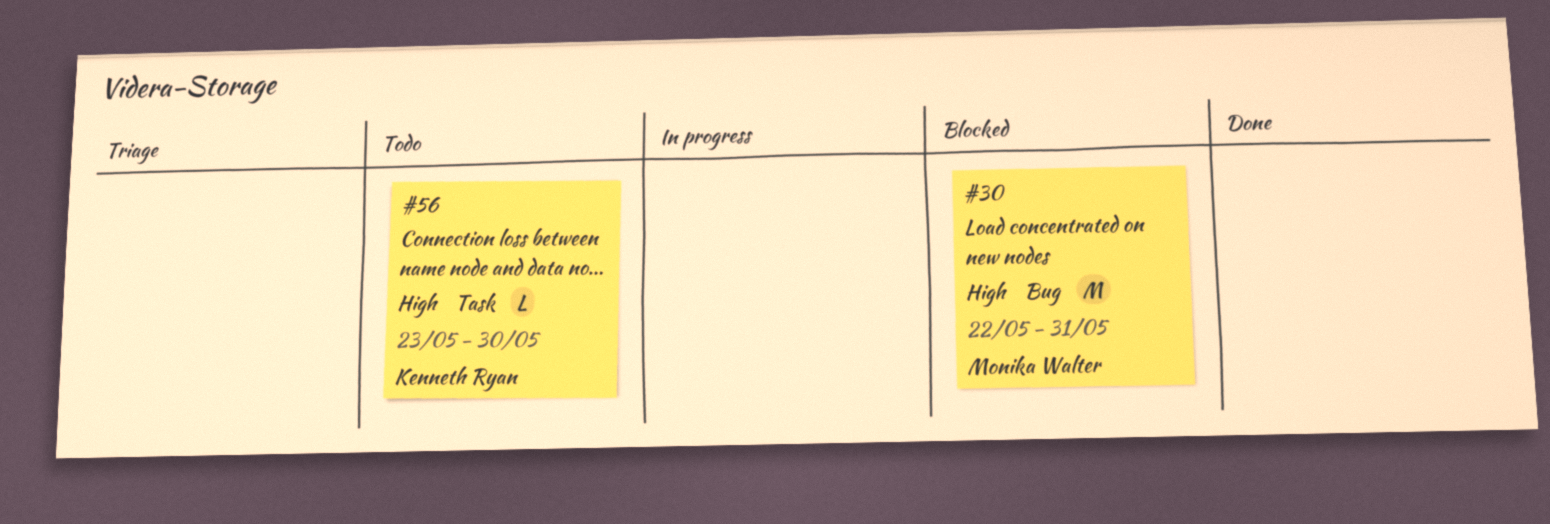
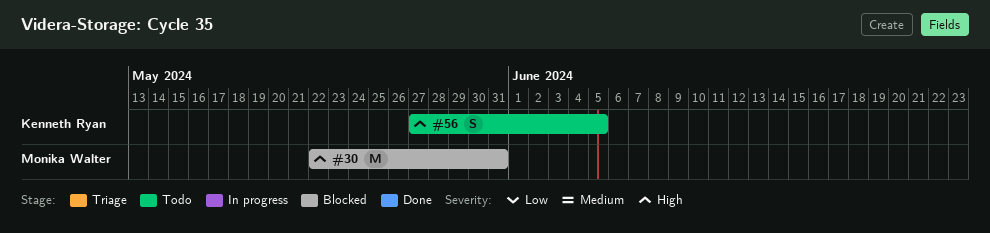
#56, estimate: L -> S
#56, start: May 23 -> May 27
#56, due: May 30 -> Jun 5

